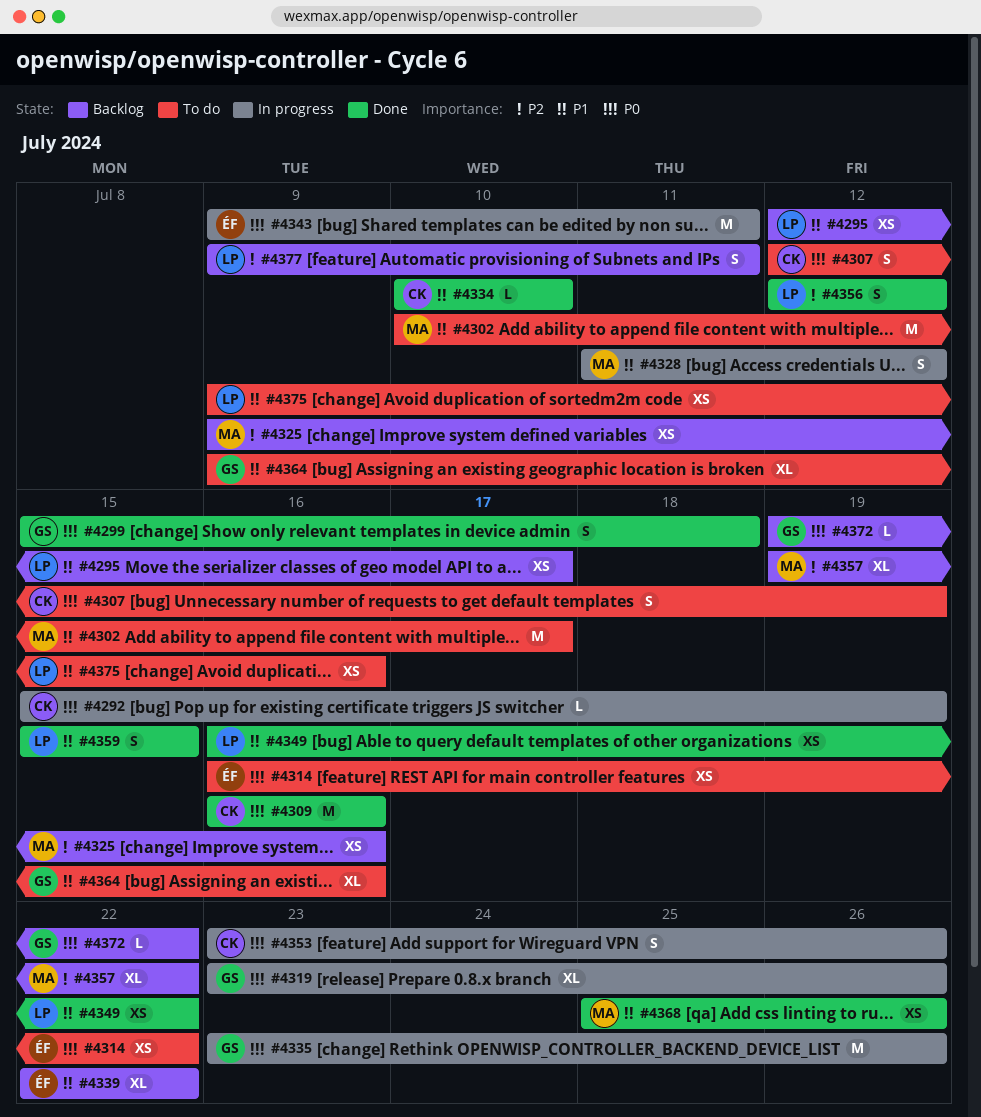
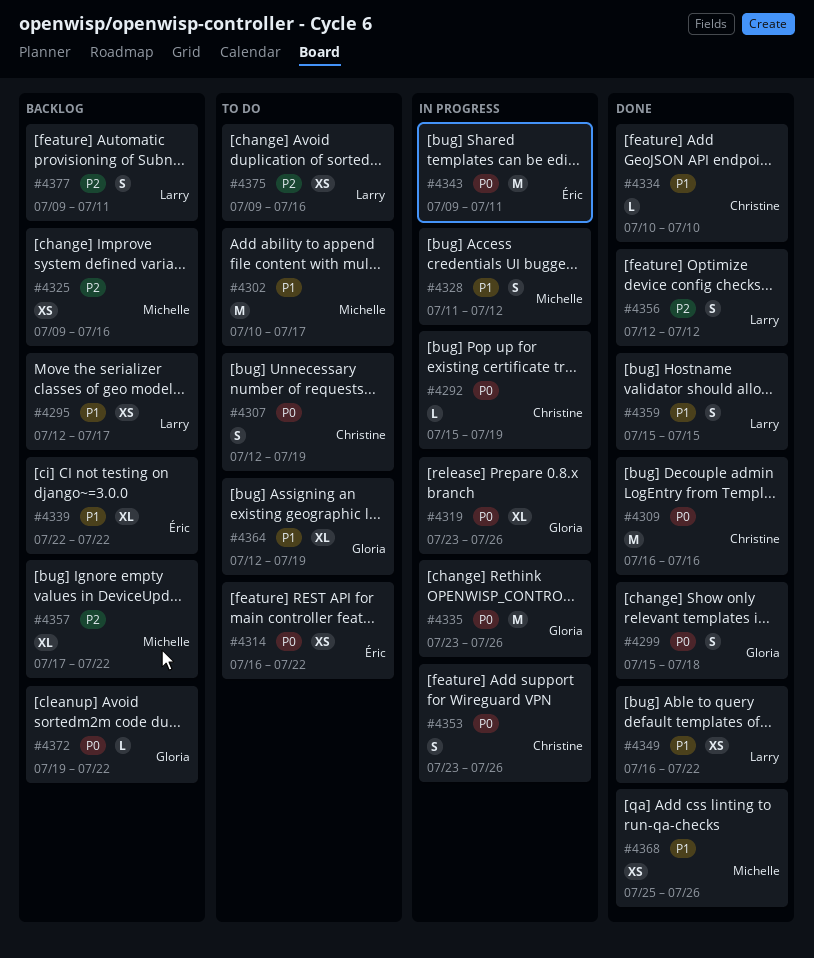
#4357, start: Jul 19 -> Jul 17
#4364, start: Jul 9 -> Jul 12
#4364, due: Jul 16 -> Jul 19
#4375, priority: P1 -> P2

